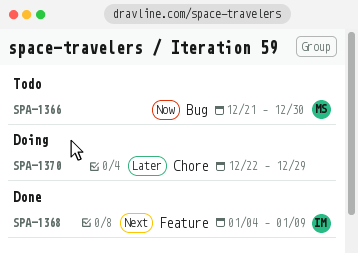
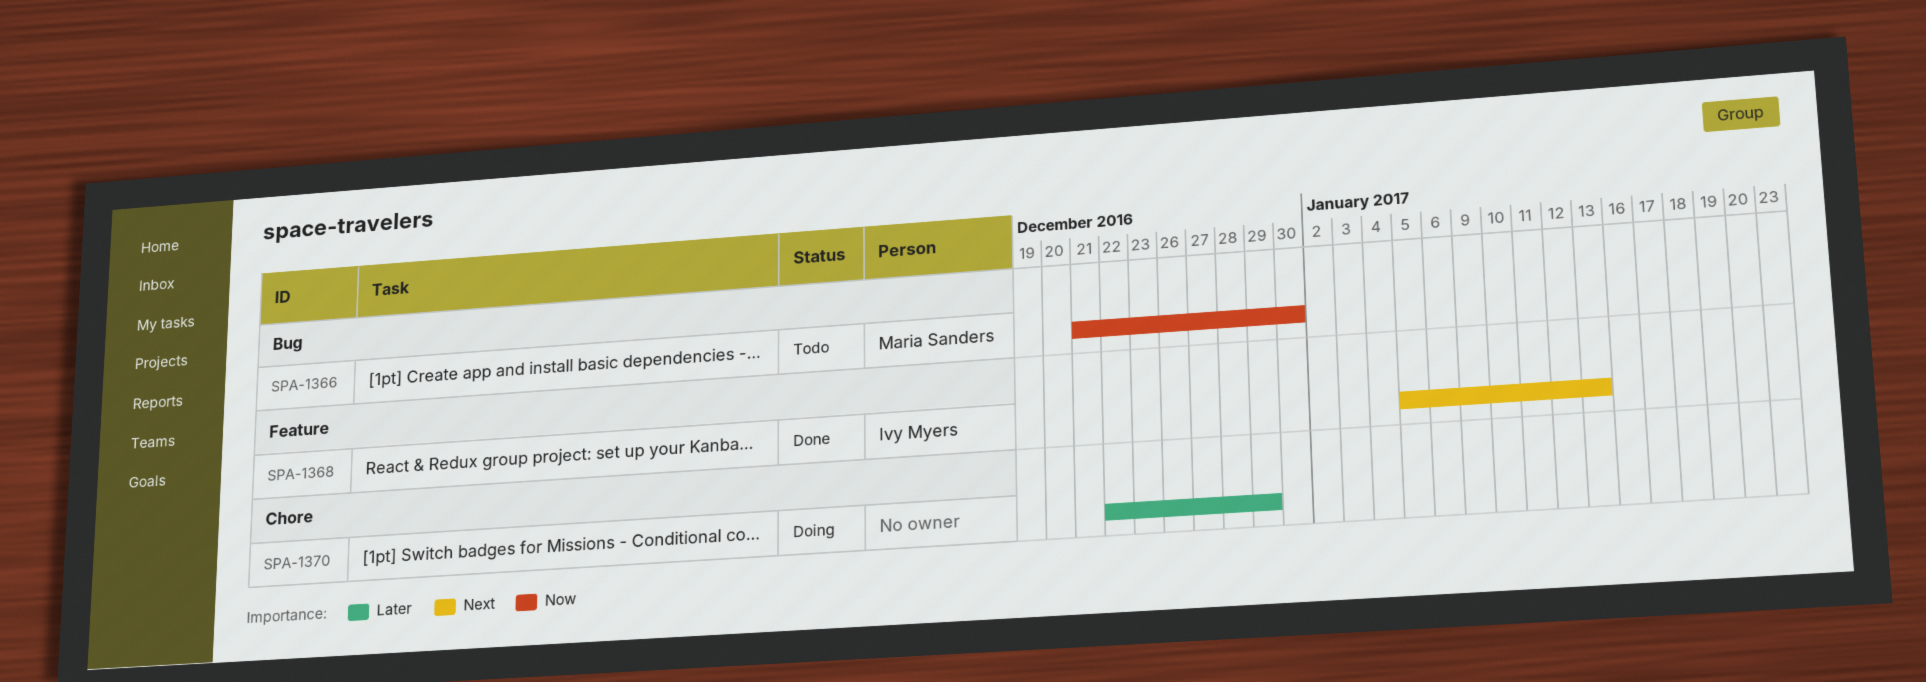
SPA-1368, start: Jan 4 -> Jan 5
SPA-1368, due: Jan 9 -> Jan 13

